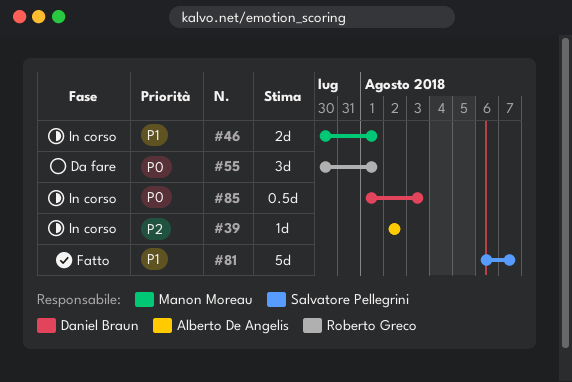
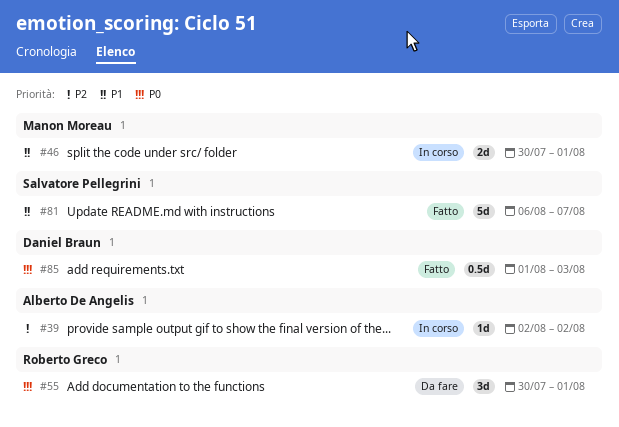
#85, status: In corso -> Fatto

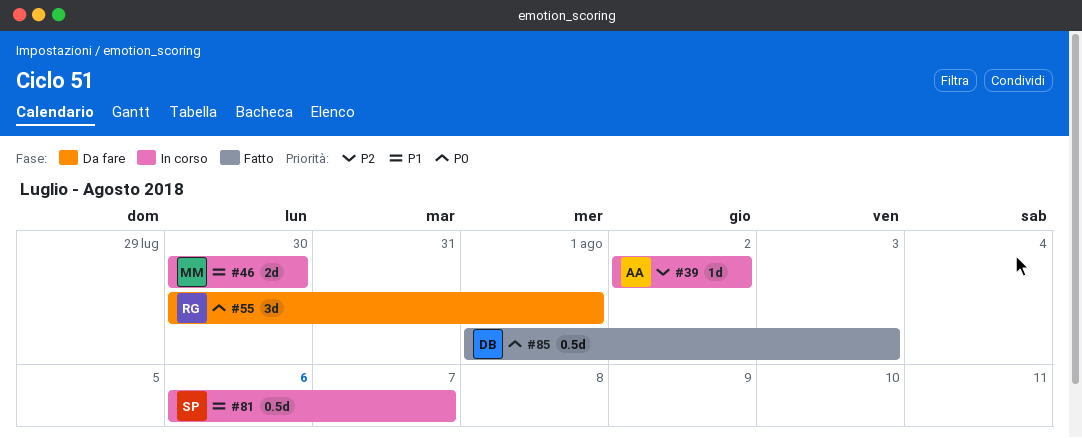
#46, due: Aug 1 -> Jul 30
#81, status: Fatto -> In corso
#81, estimate: 5d -> 0.5d

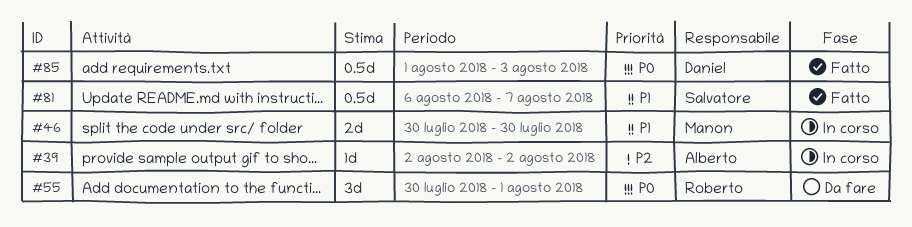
#81, status: In corso -> Fatto

